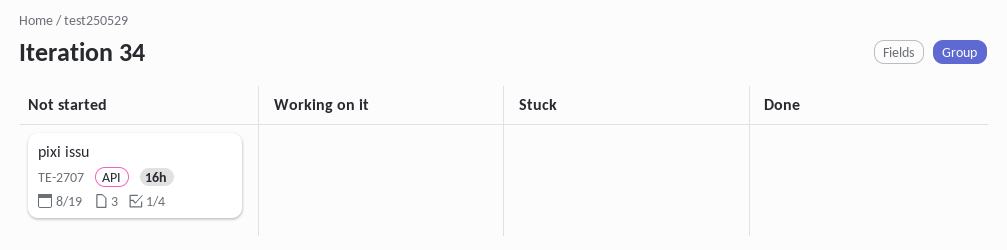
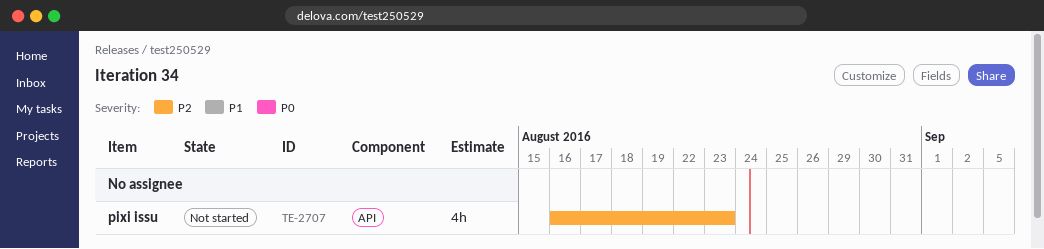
TE-2707, estimate: 16h -> 4h
TE-2707, due: Aug 19 -> Aug 23

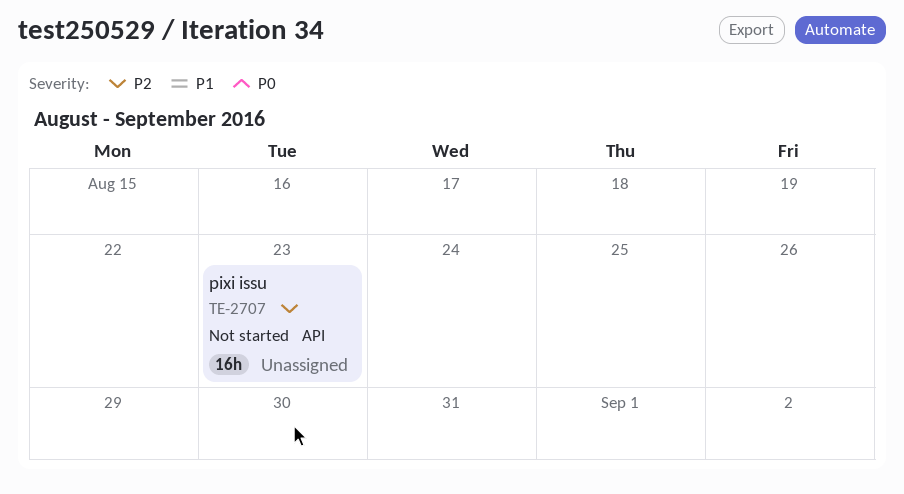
TE-2707, estimate: 4h -> 16h

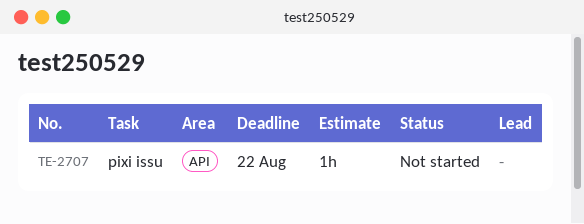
TE-2707, estimate: 16h -> 1h
TE-2707, due: Aug 23 -> Aug 22

